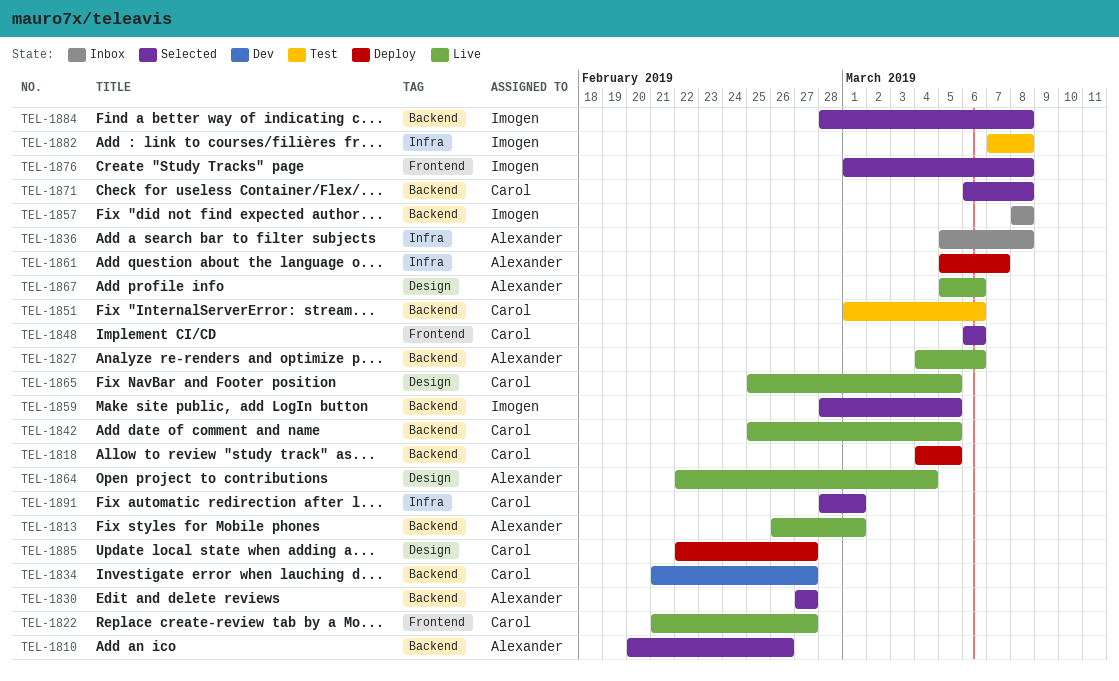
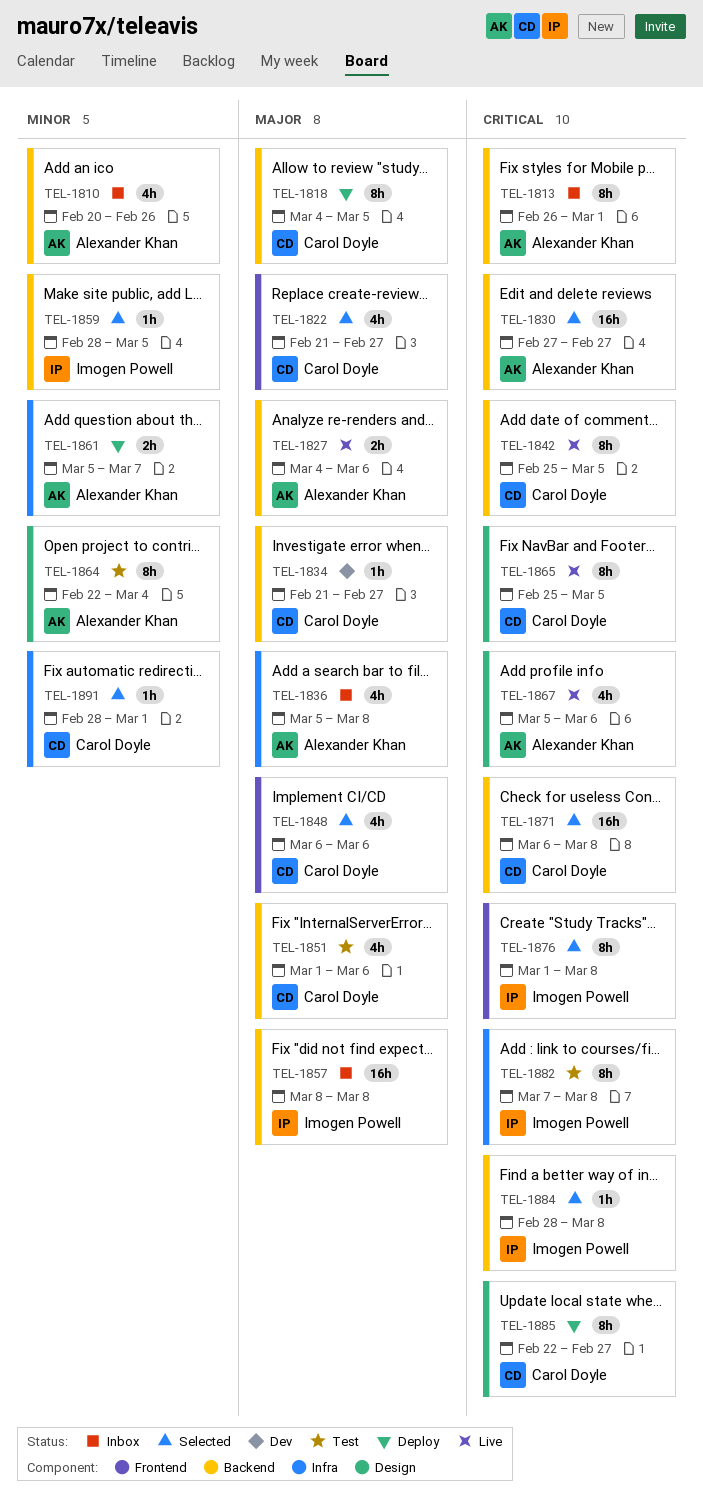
TEL-1810, status: Selected -> Inbox
TEL-1813, status: Live -> Inbox
TEL-1822, status: Live -> Selected
TEL-1864, status: Live -> Test

